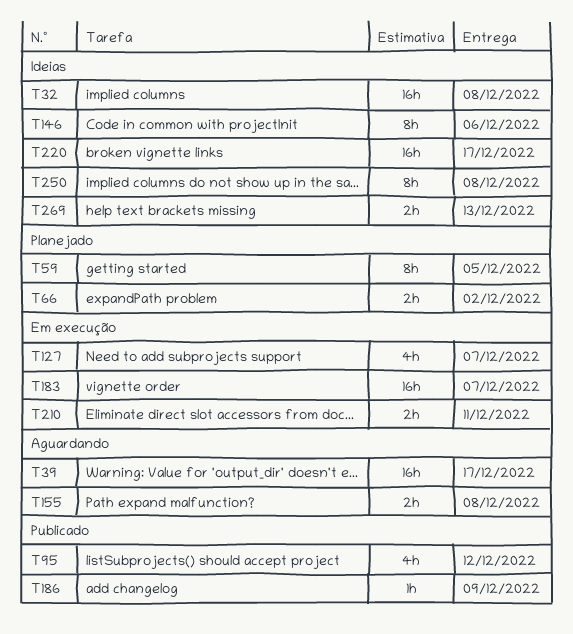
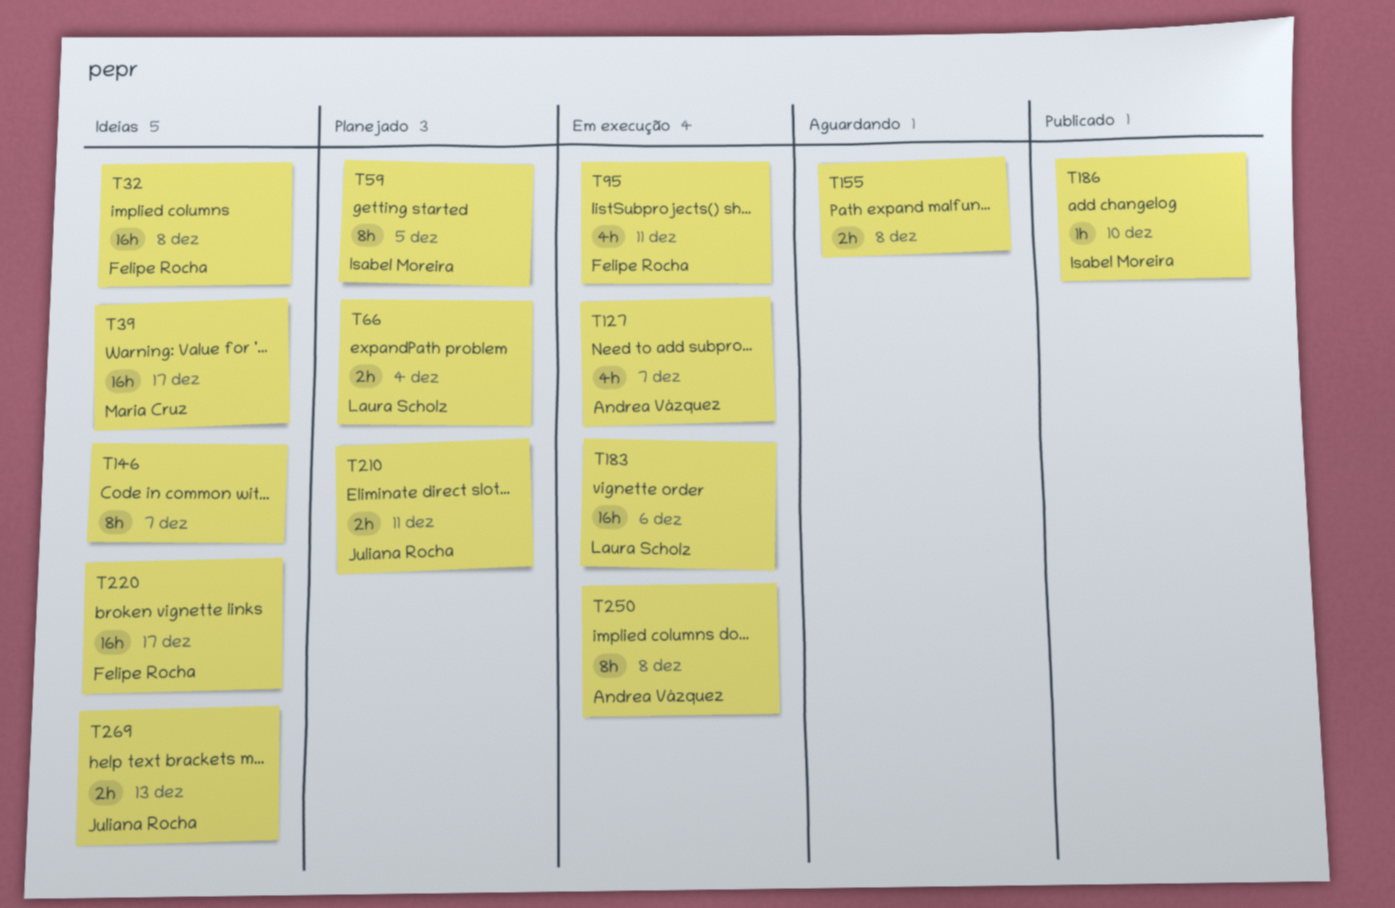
T39, status: Aguardando -> Ideias
T66, due: Dec 2 -> Dec 4
T95, status: Publicado -> Em execução
T95, due: Dec 12 -> Dec 11
T146, due: Dec 6 -> Dec 7
T183, due: Dec 7 -> Dec 6
T186, due: Dec 9 -> Dec 10
T210, status: Em execução -> Planejado
T250, status: Ideias -> Em execução

